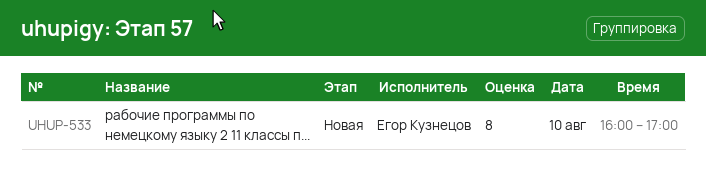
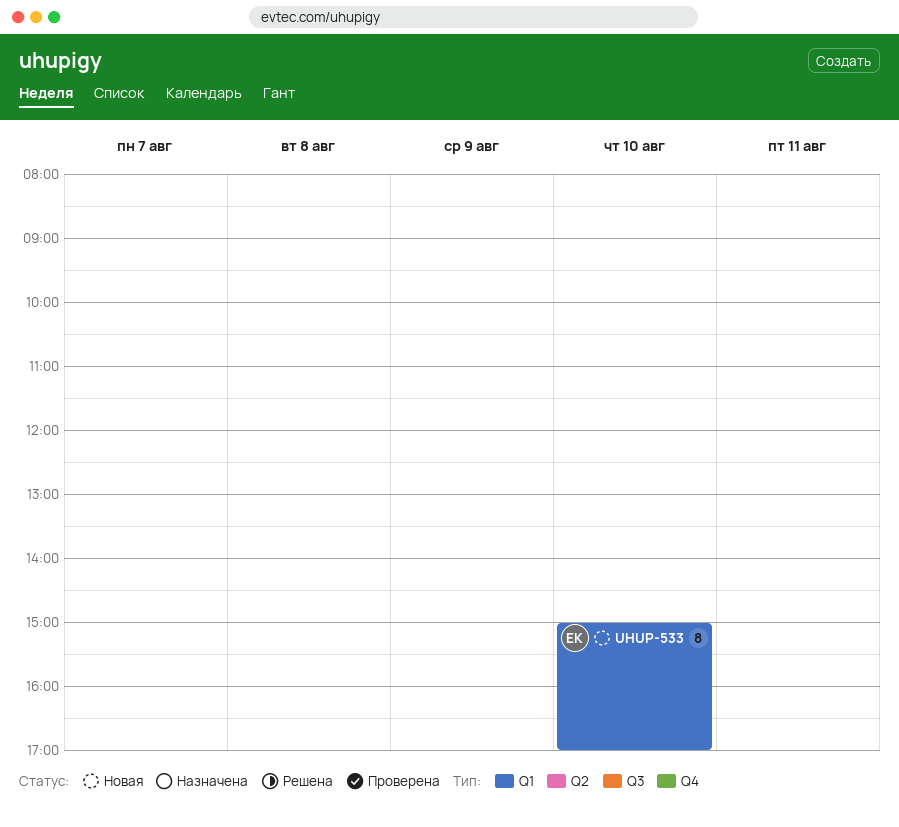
UHUP-533, begins: 16:00 -> 15:00

